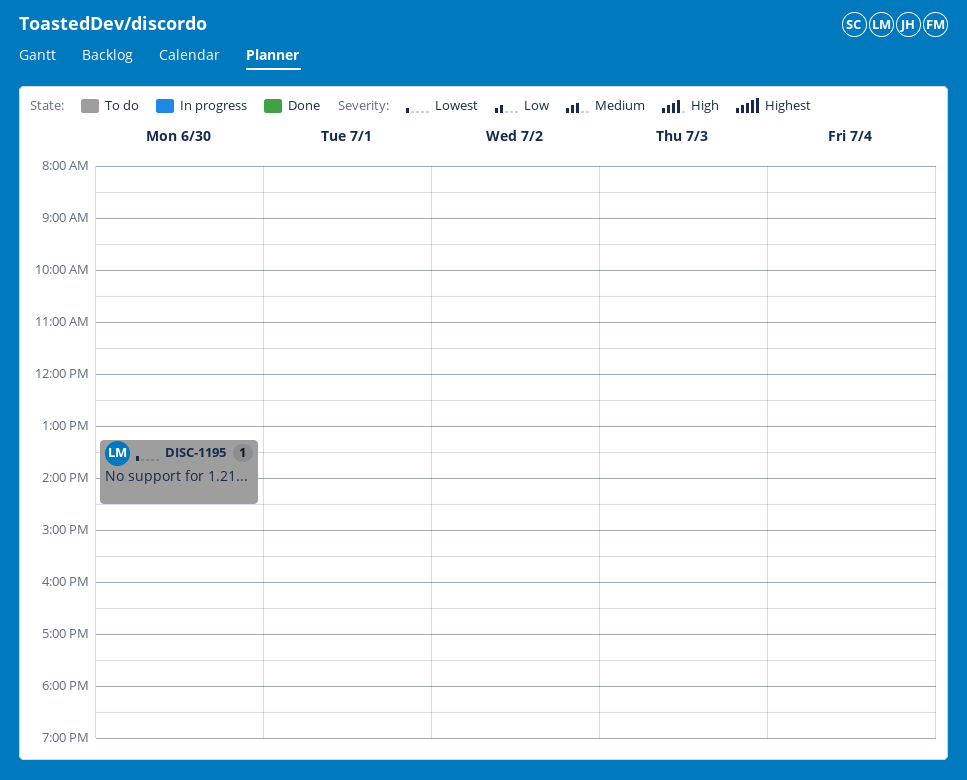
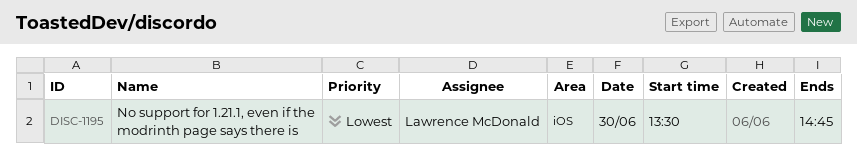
DISC-1195, begins: 13:15 -> 13:30
DISC-1195, ends: 14:30 -> 14:45

